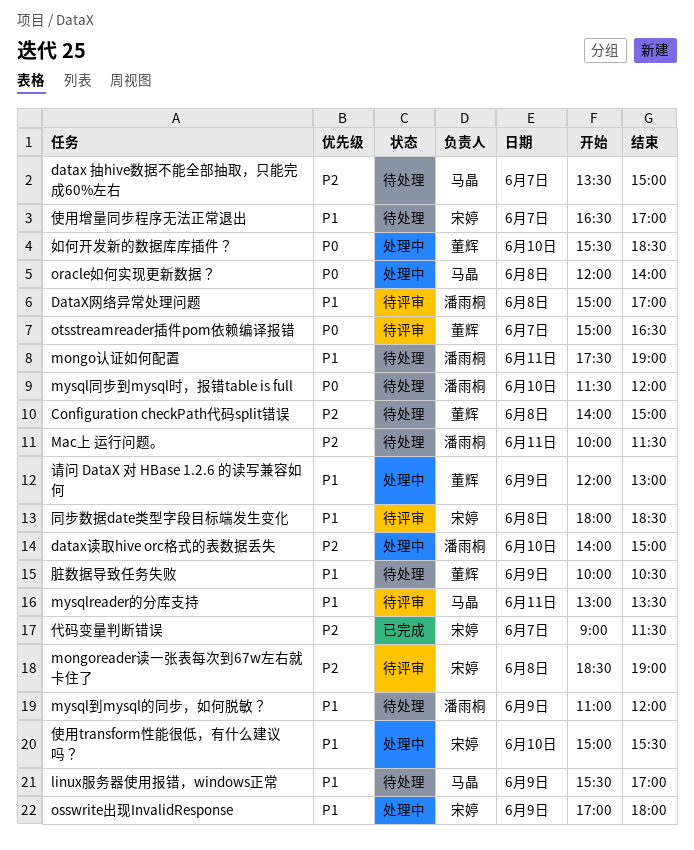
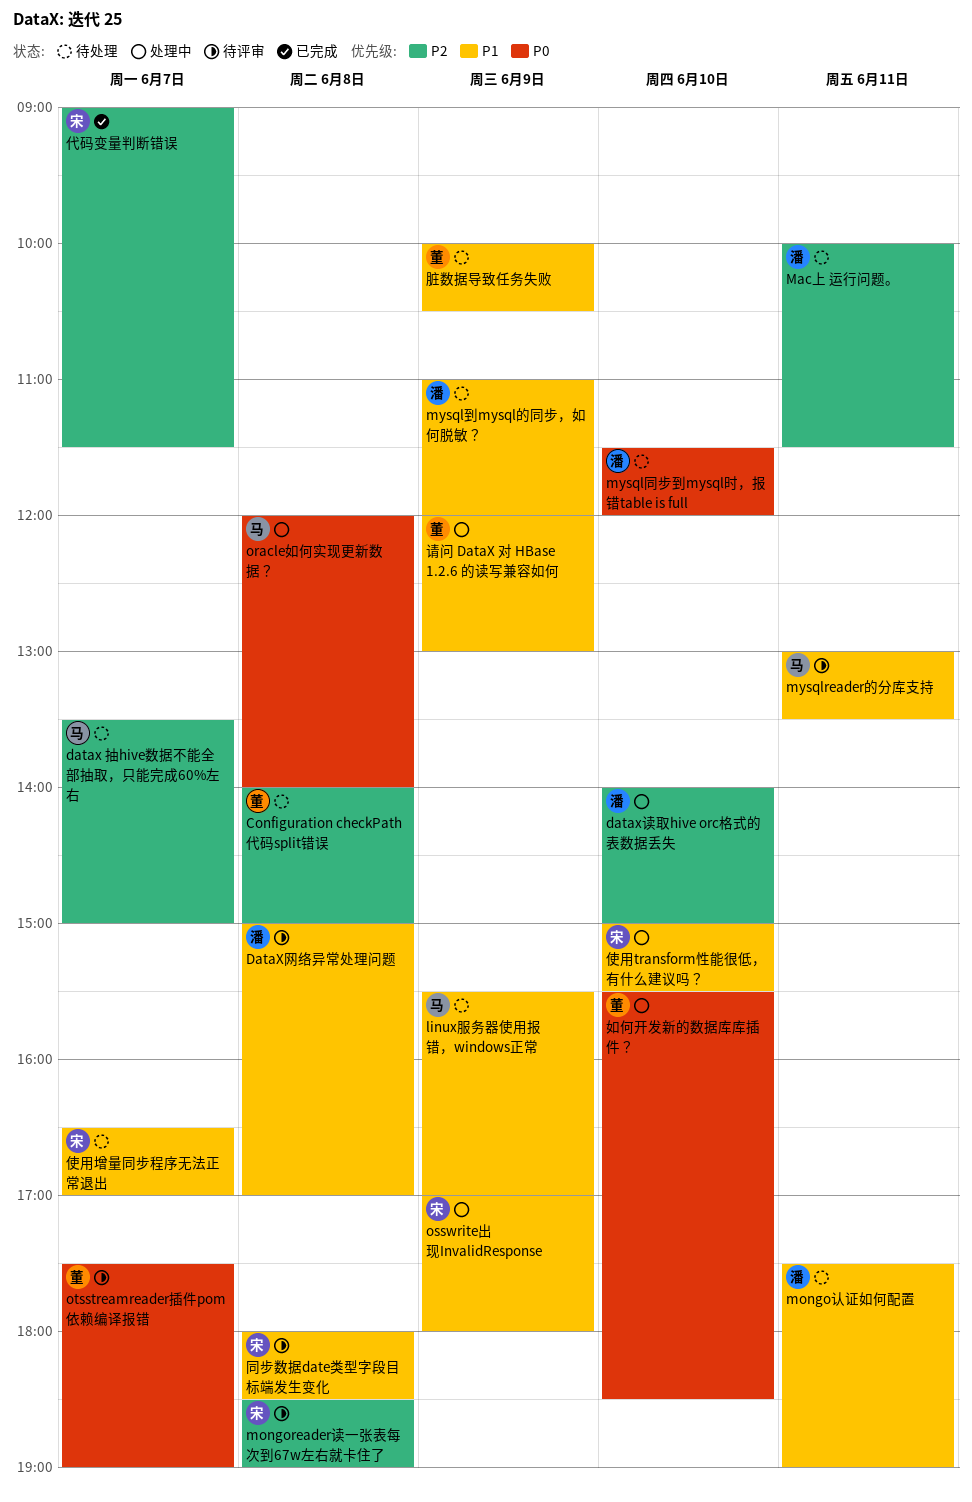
otsstreamreader插件pom依赖编译报错, begins: 15:00 -> 17:30
otsstreamreader插件pom依赖编译报错, ends: 16:30 -> 19:00

